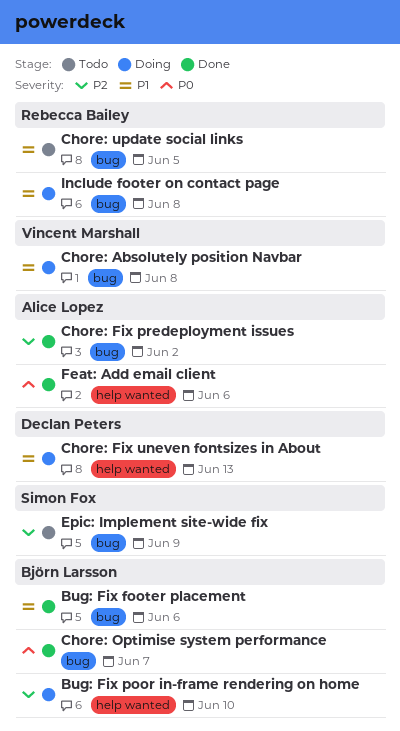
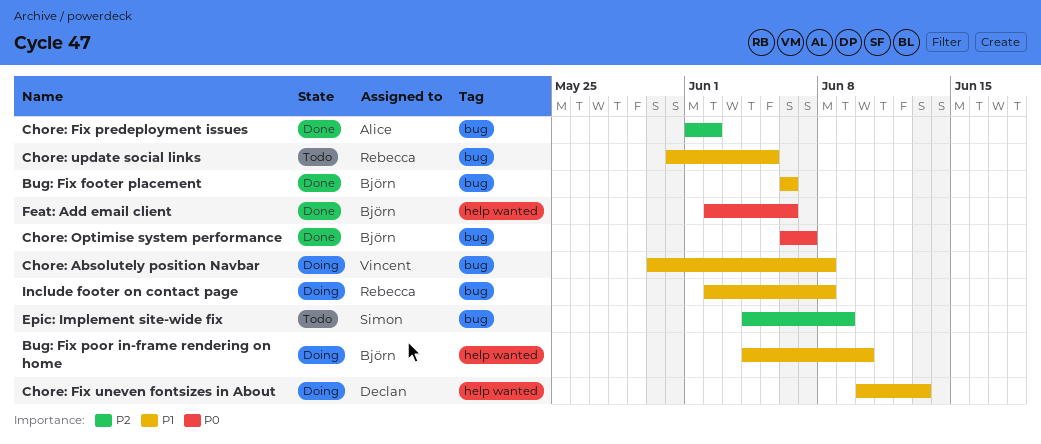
Bug: Fix poor in-frame rendering on home, priority: P2 -> P1
Feat: Add email client, owner: Alice Lopez -> Björn Larsson

